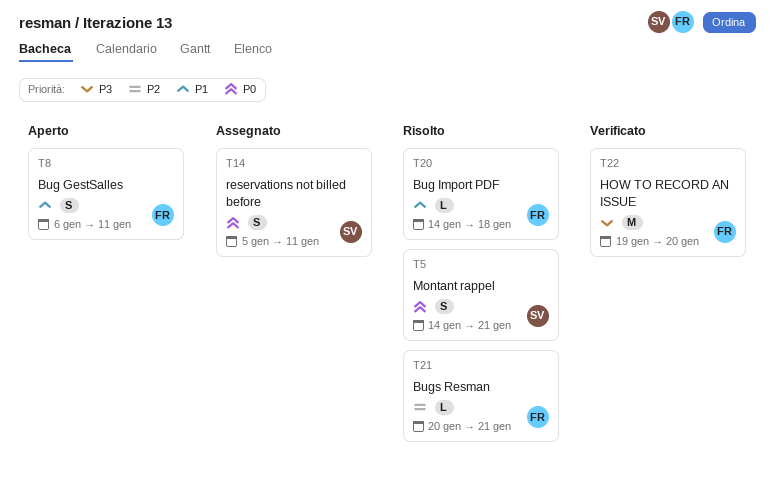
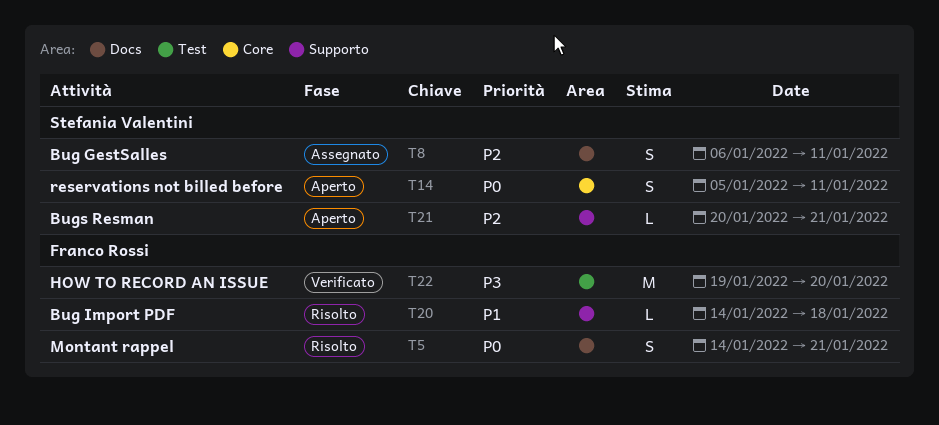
T5, owner: Stefania Valentini -> Franco Rossi
T8, status: Aperto -> Assegnato
T8, owner: Franco Rossi -> Stefania Valentini
T8, priority: P1 -> P2
T14, status: Assegnato -> Aperto
T21, status: Risolto -> Aperto
T21, owner: Franco Rossi -> Stefania Valentini

